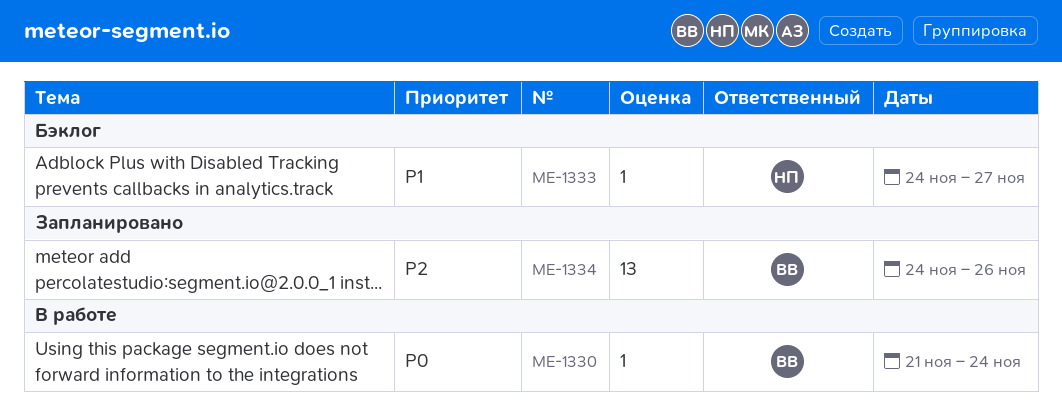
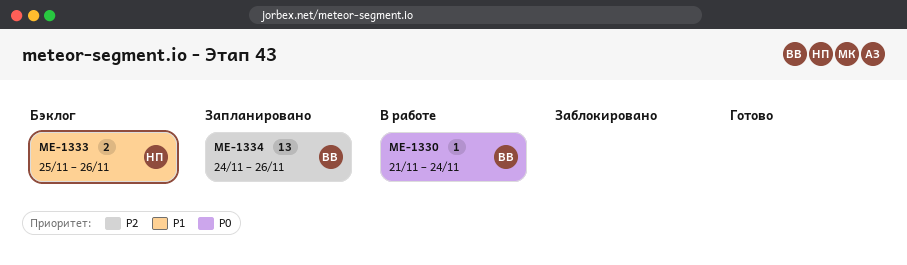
ME-1333, estimate: 1 -> 2
ME-1333, start: Nov 24 -> Nov 25
ME-1333, due: Nov 27 -> Nov 26

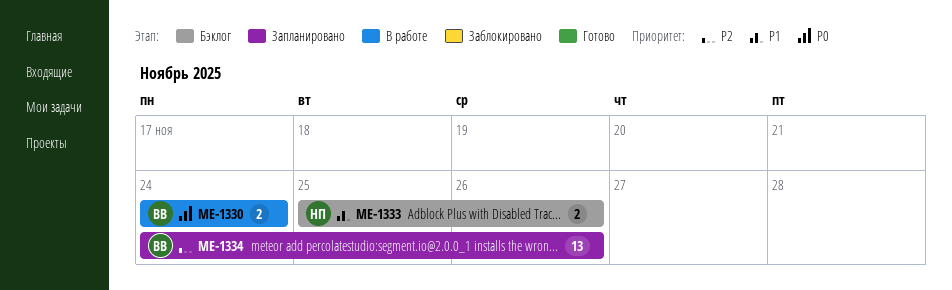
ME-1330, estimate: 1 -> 2
ME-1330, start: Nov 21 -> Nov 24

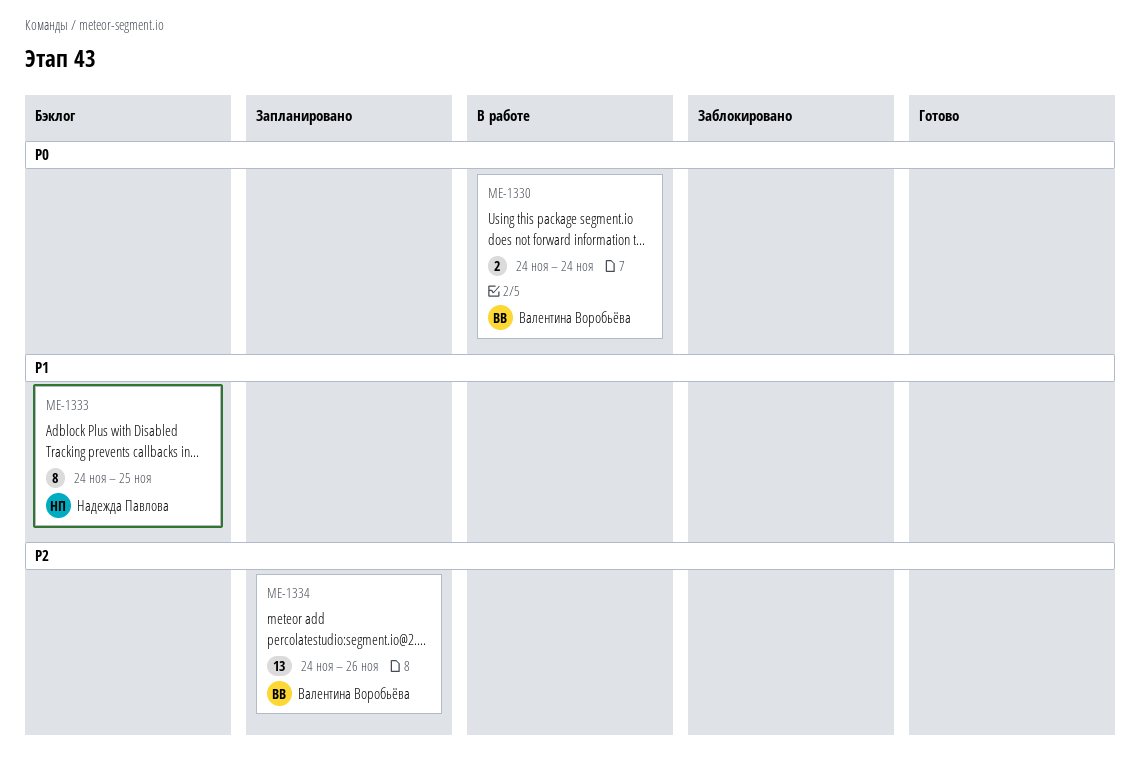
ME-1333, estimate: 2 -> 8
ME-1333, start: Nov 25 -> Nov 24
ME-1333, due: Nov 26 -> Nov 25

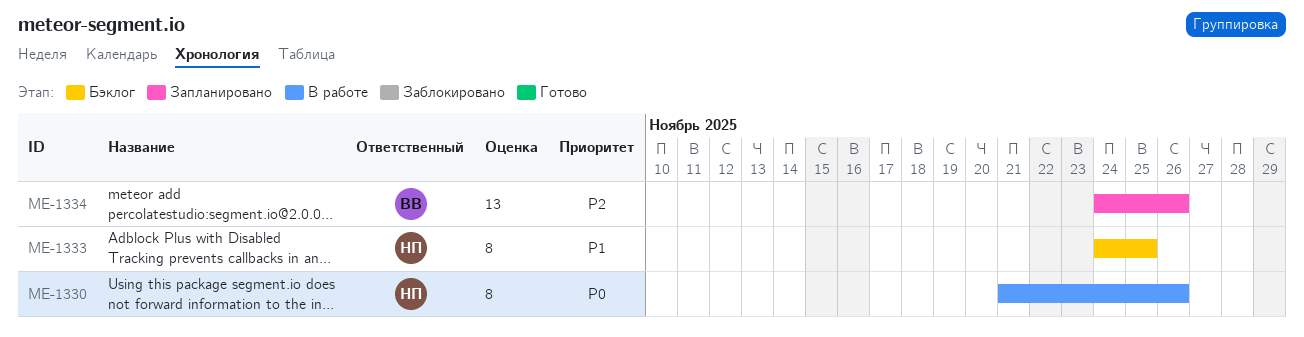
ME-1330, owner: Валентина Воробьёва -> Надежда Павлова
ME-1330, estimate: 2 -> 8
ME-1330, start: Nov 24 -> Nov 21
ME-1330, due: Nov 24 -> Nov 26

